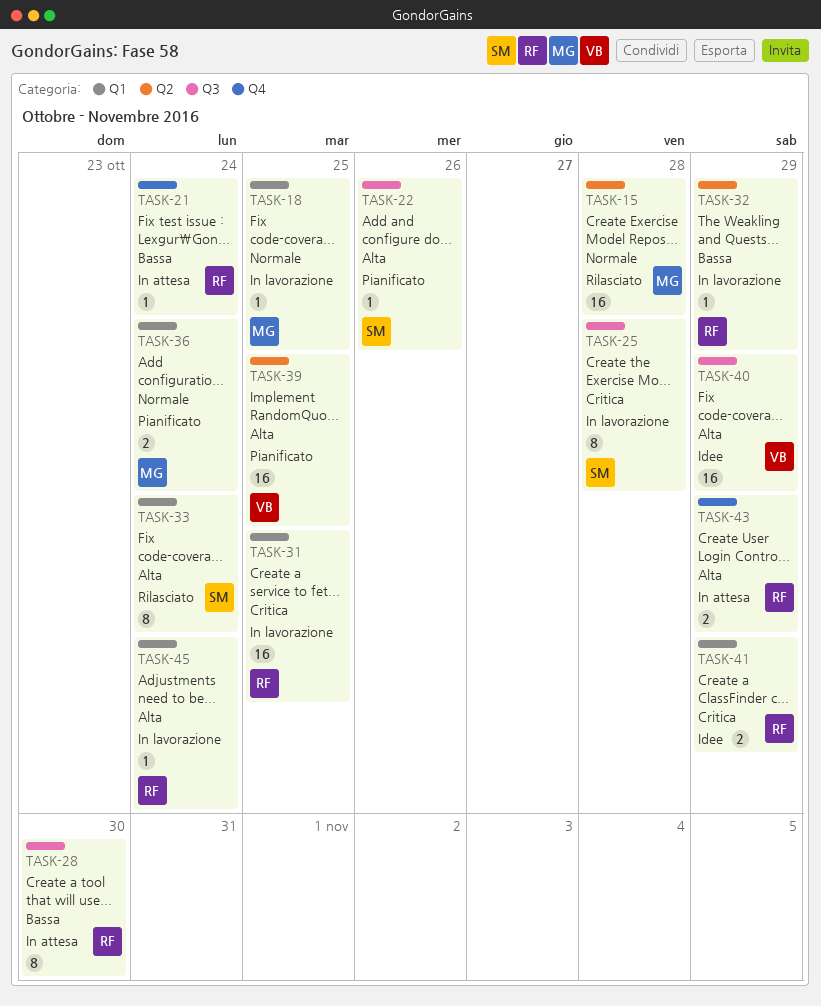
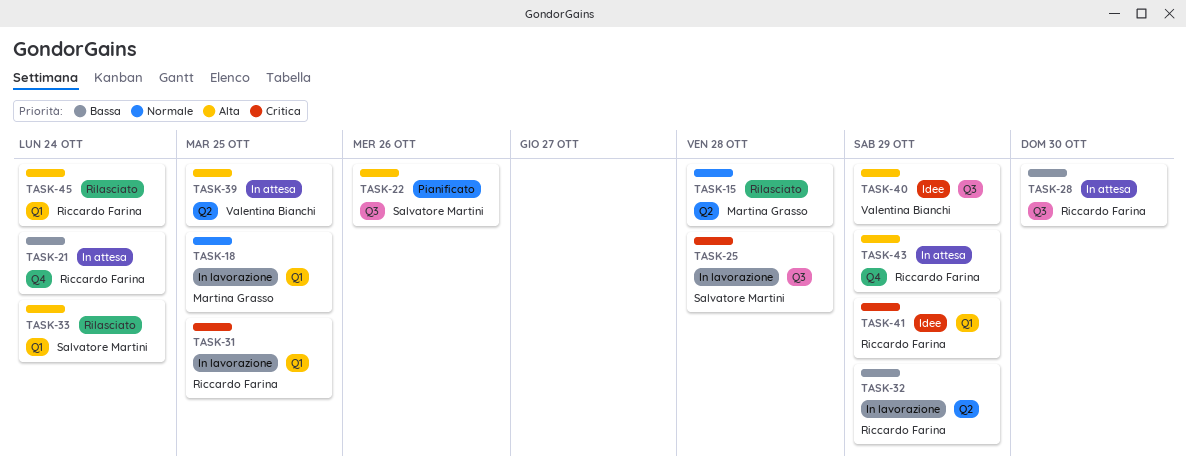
TASK-36: present -> none
TASK-39, status: Pianificato -> In attesa
TASK-45, status: In lavorazione -> Rilasciato

